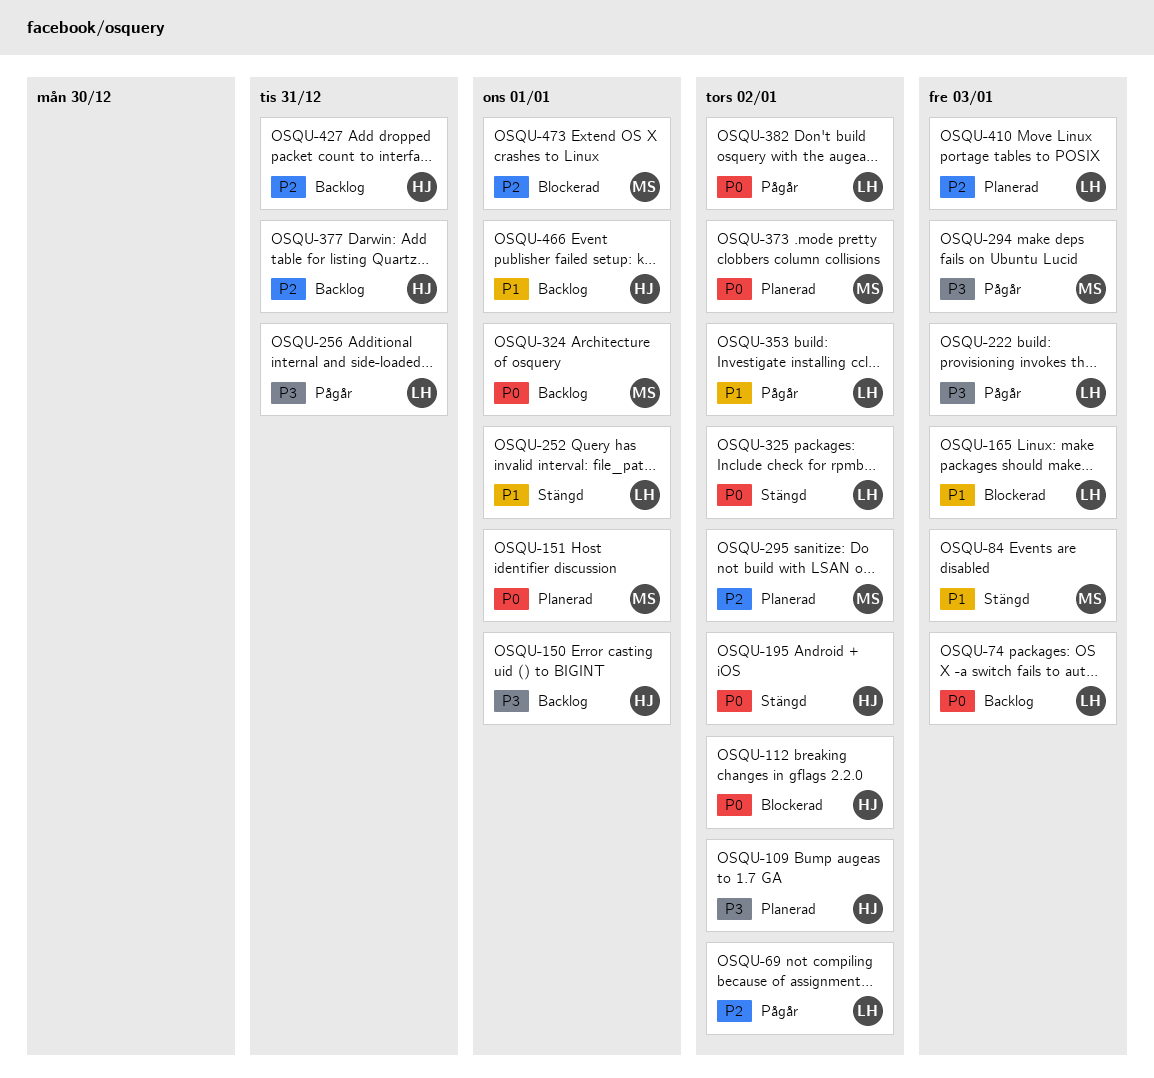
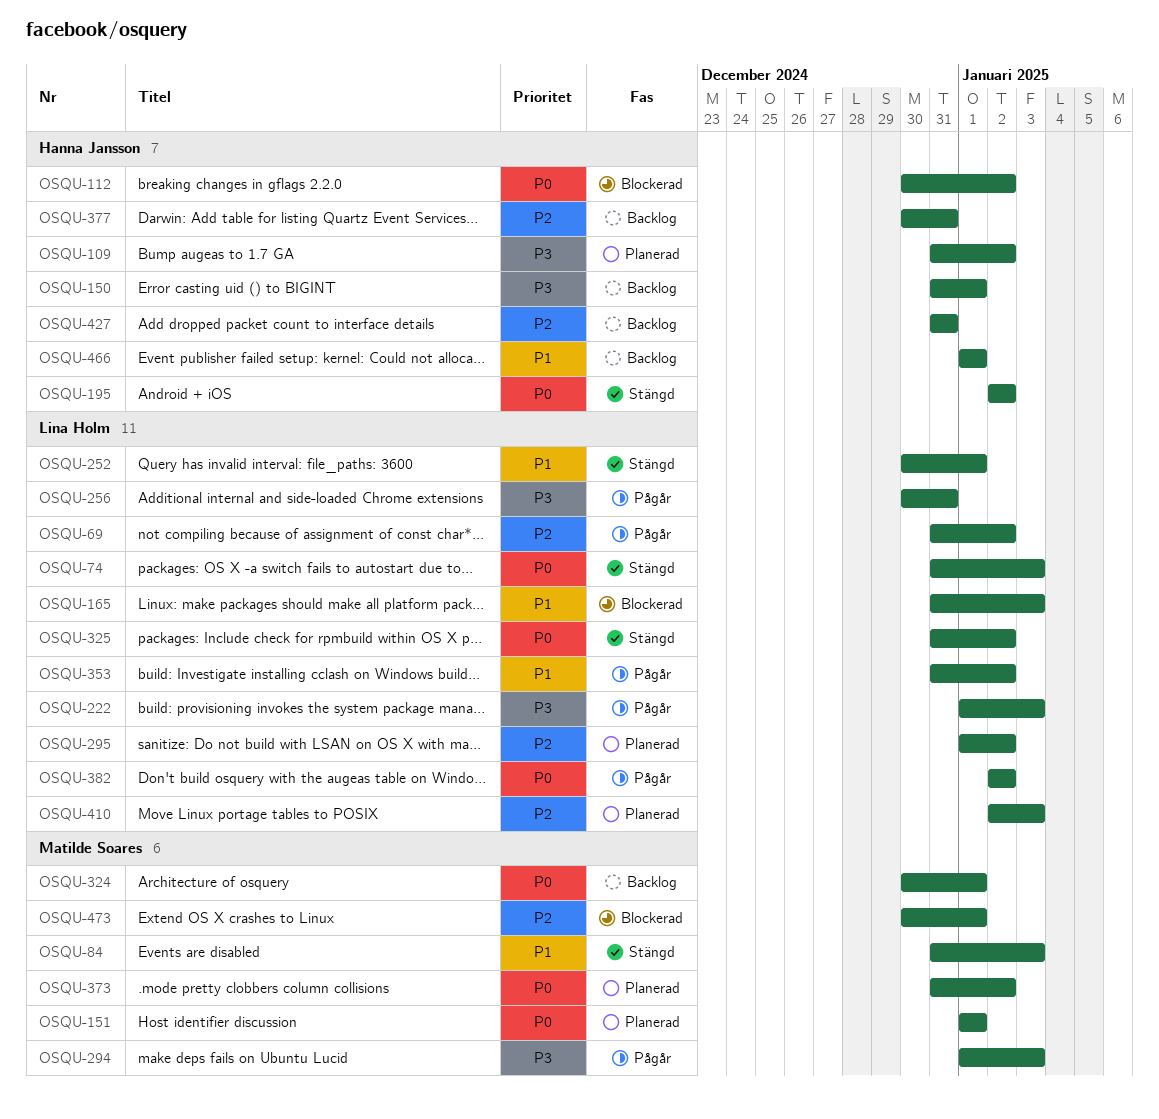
OSQU-74, status: Backlog -> Stängd
OSQU-295, owner: Matilde Soares -> Lina Holm

